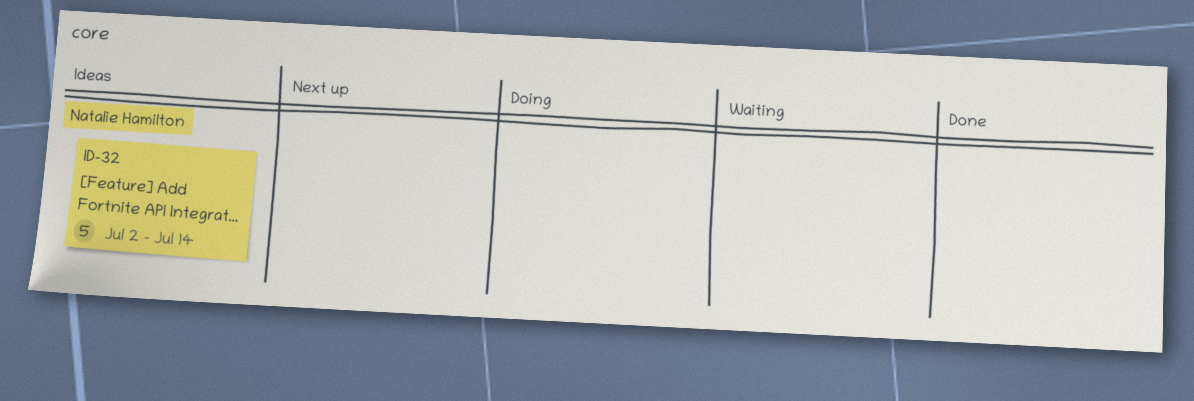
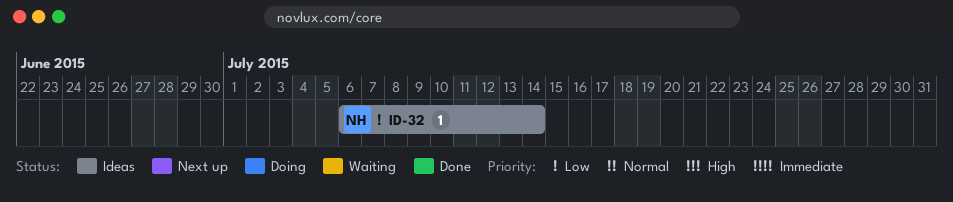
ID-32, estimate: 5 -> 1
ID-32, start: Jul 2 -> Jul 6

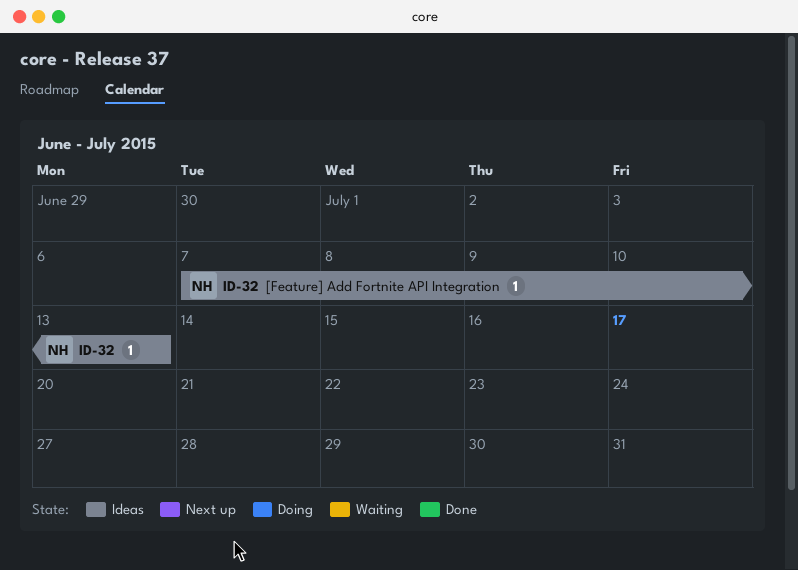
ID-32, start: Jul 6 -> Jul 7
ID-32, due: Jul 14 -> Jul 13

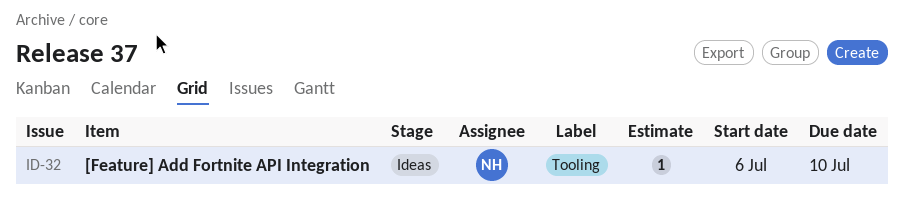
ID-32, start: Jul 7 -> Jul 6
ID-32, due: Jul 13 -> Jul 10

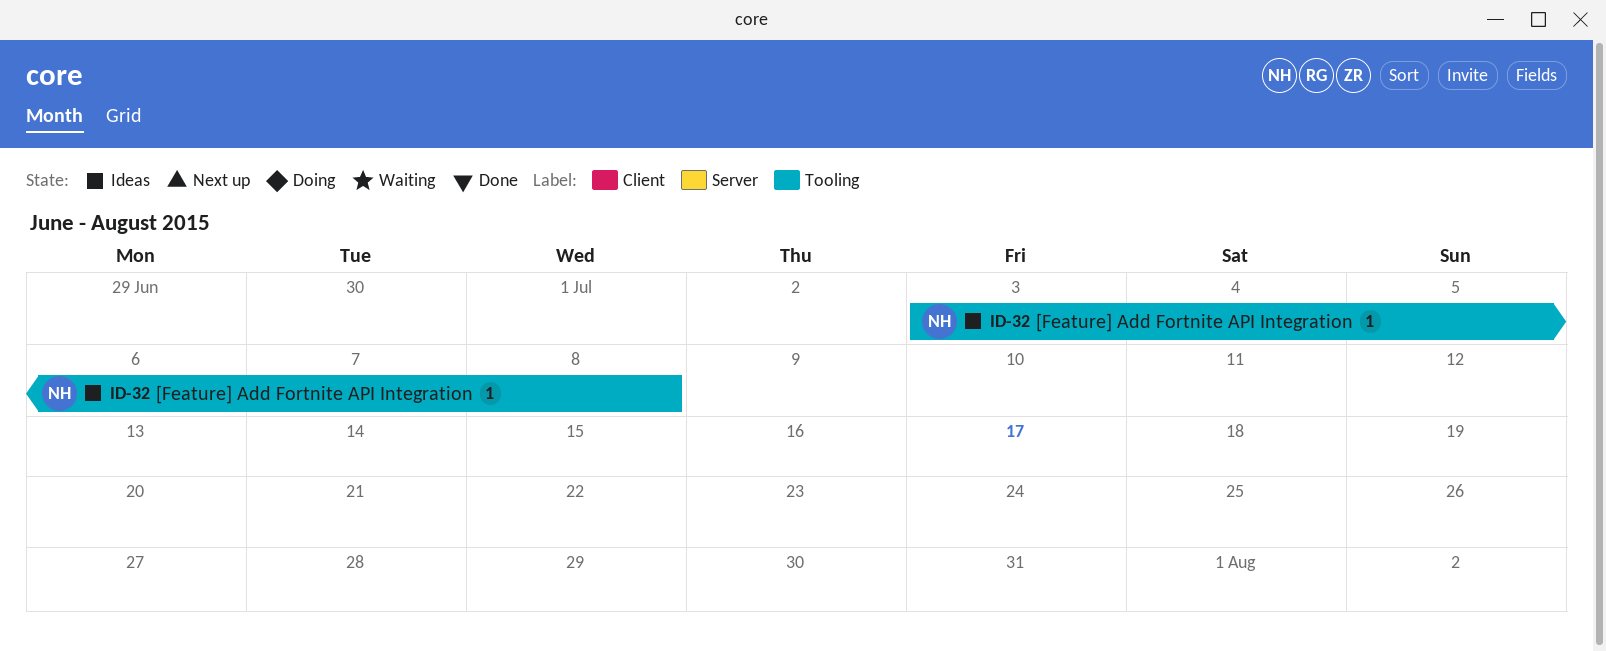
ID-32, start: Jul 6 -> Jul 3
ID-32, due: Jul 10 -> Jul 8

